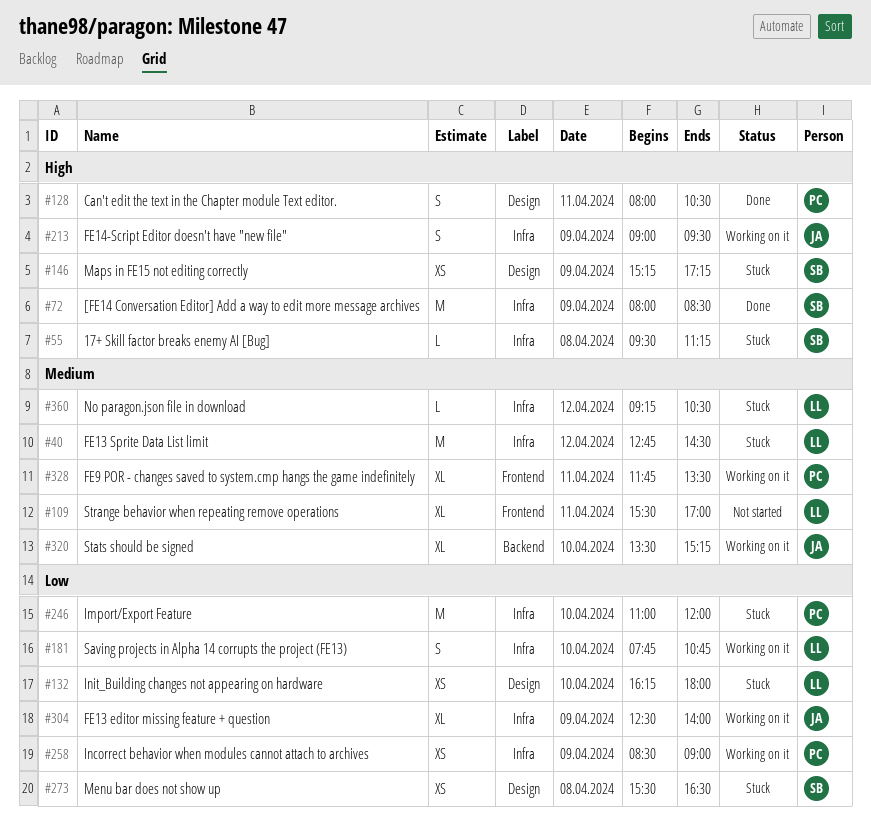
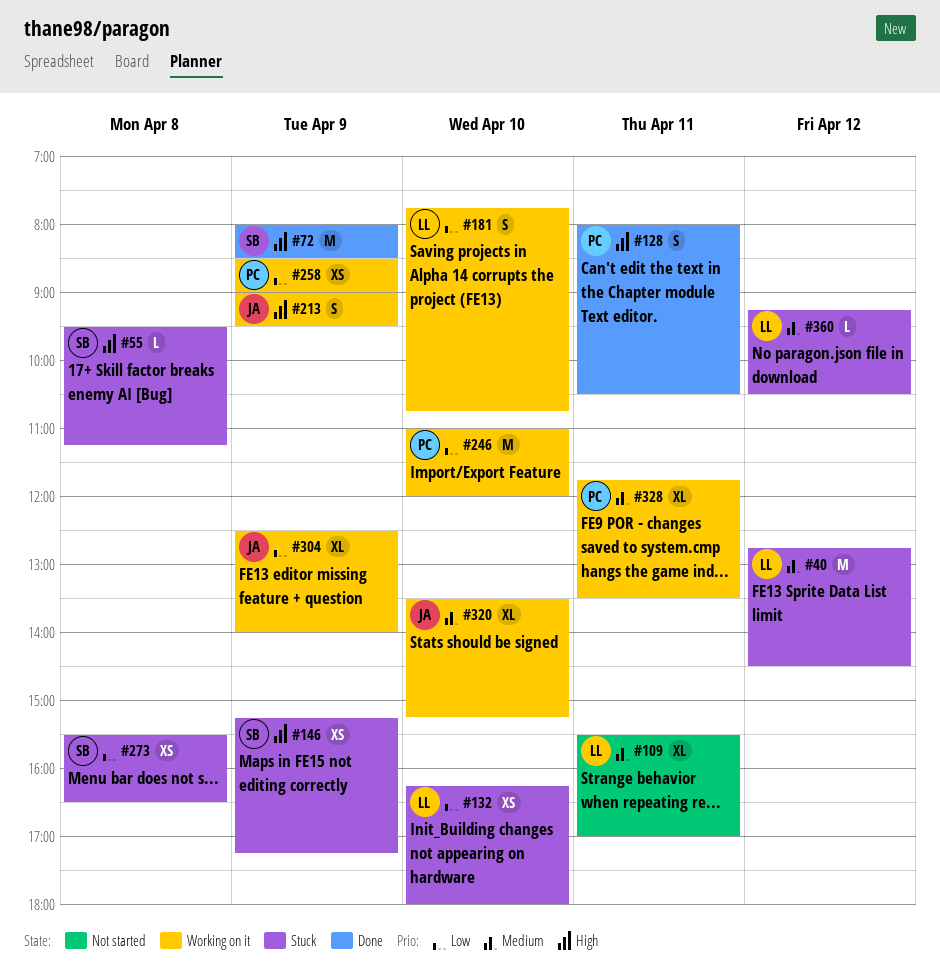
#246, status: Stuck -> Working on it

